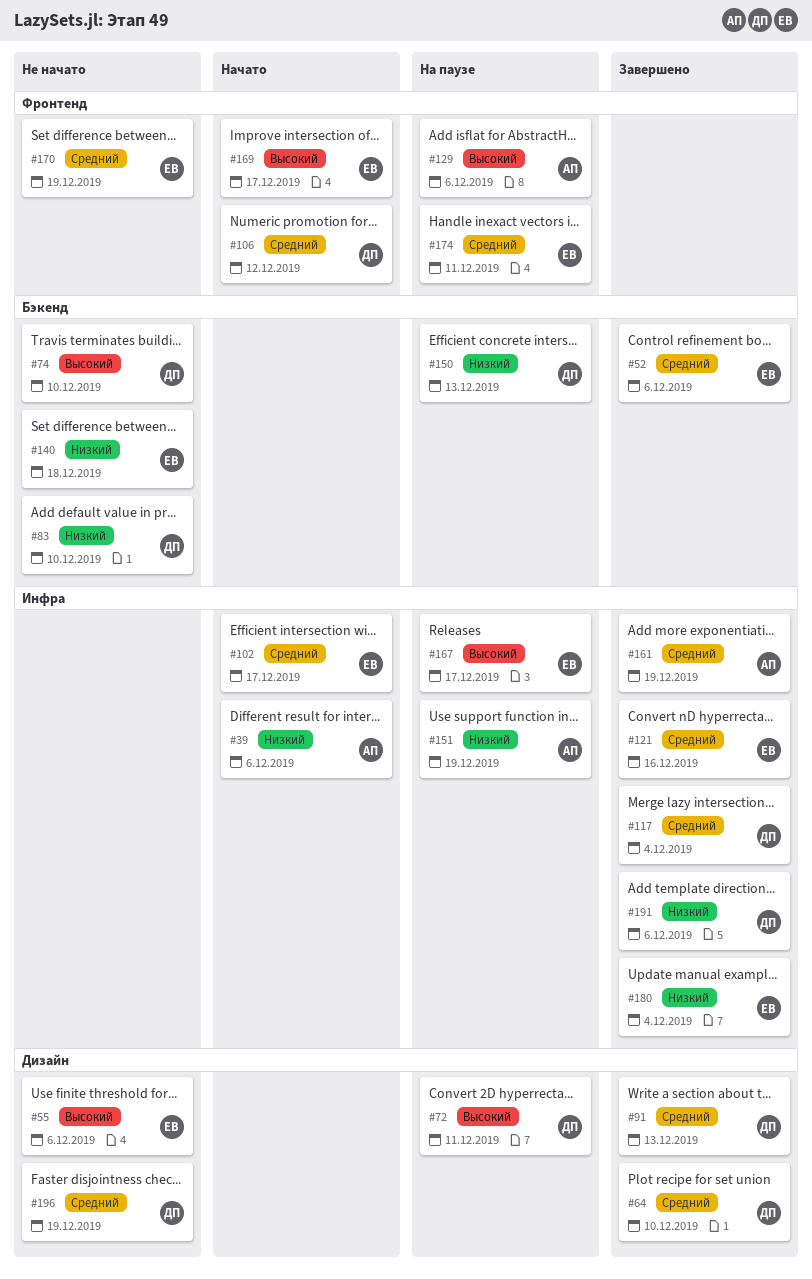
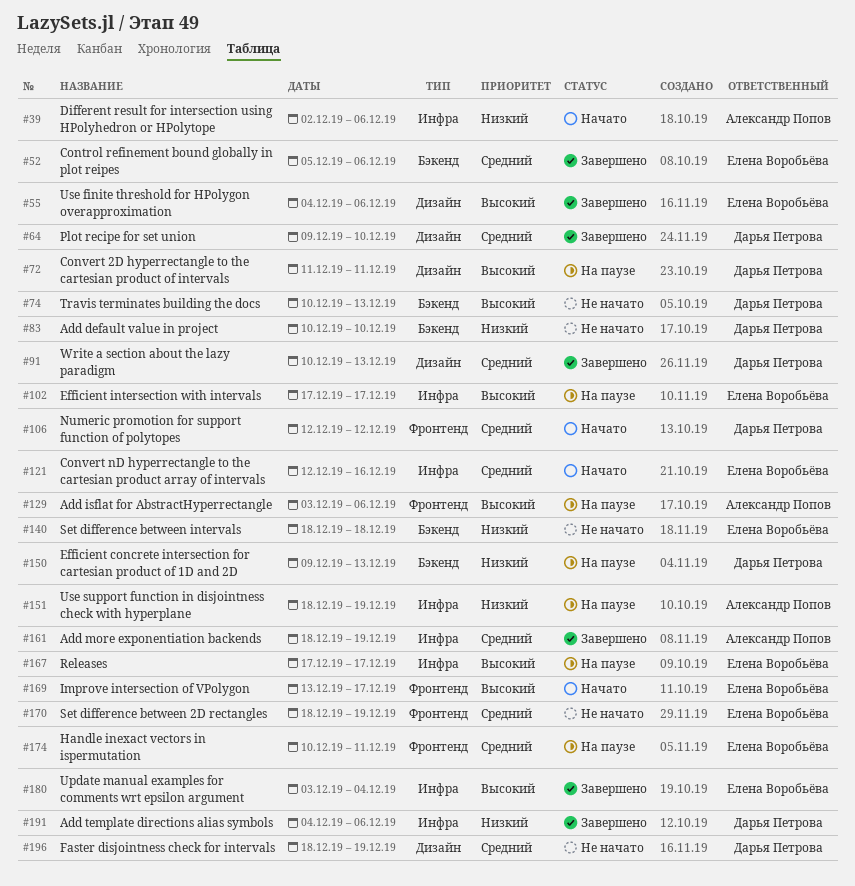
#55, status: Не начато -> Завершено
#74, due: Dec 10 -> Dec 13
#102, status: Начато -> На паузе
#102, priority: Средний -> Высокий
#117: present -> none
#121, status: Завершено -> Начато
#180, priority: Низкий -> Высокий

